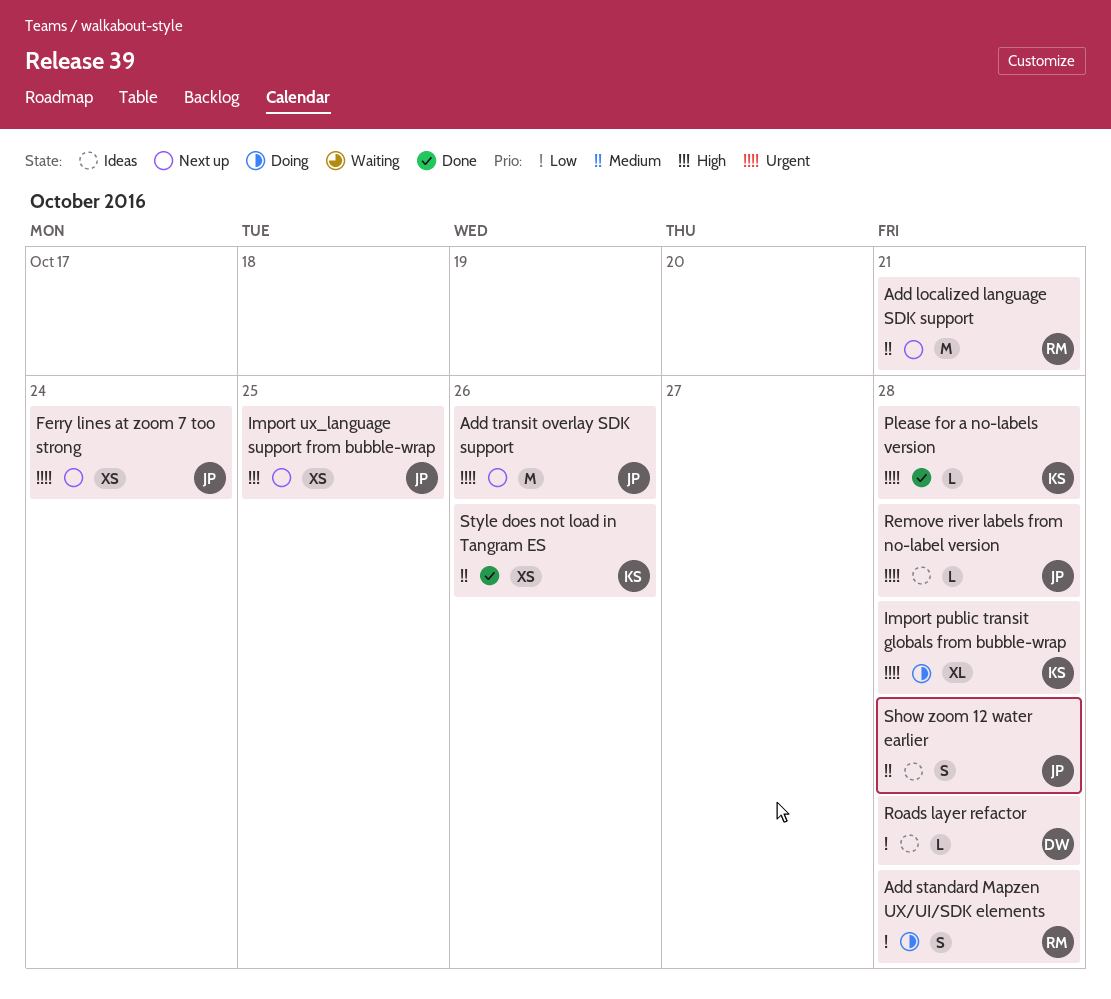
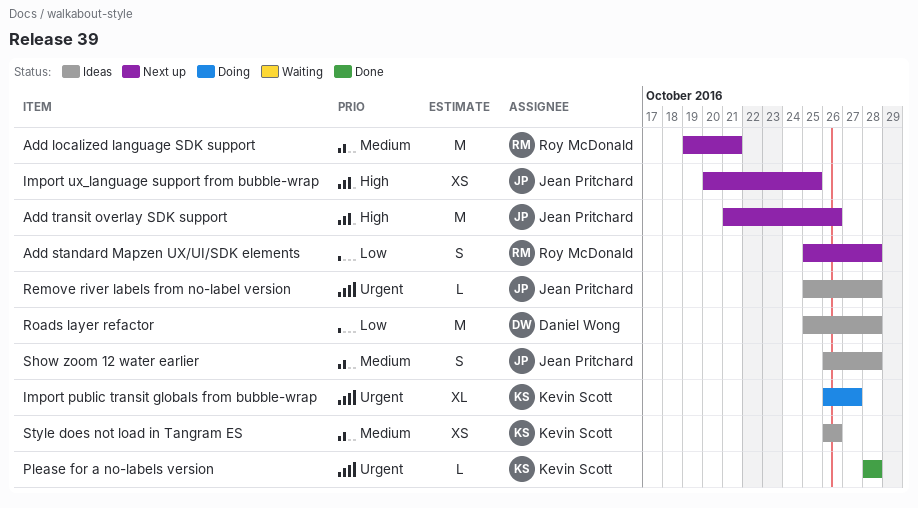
Add standard Mapzen UX/UI/SDK elements, status: Doing -> Next up
Add transit overlay SDK support, priority: Urgent -> High
Ferry lines at zoom 7 too strong: present -> none
Import public transit globals from bubble-wrap, due: Oct 28 -> Oct 27
Roads layer refactor, estimate: L -> M
Style does not load in Tangram ES, status: Done -> Ideas

